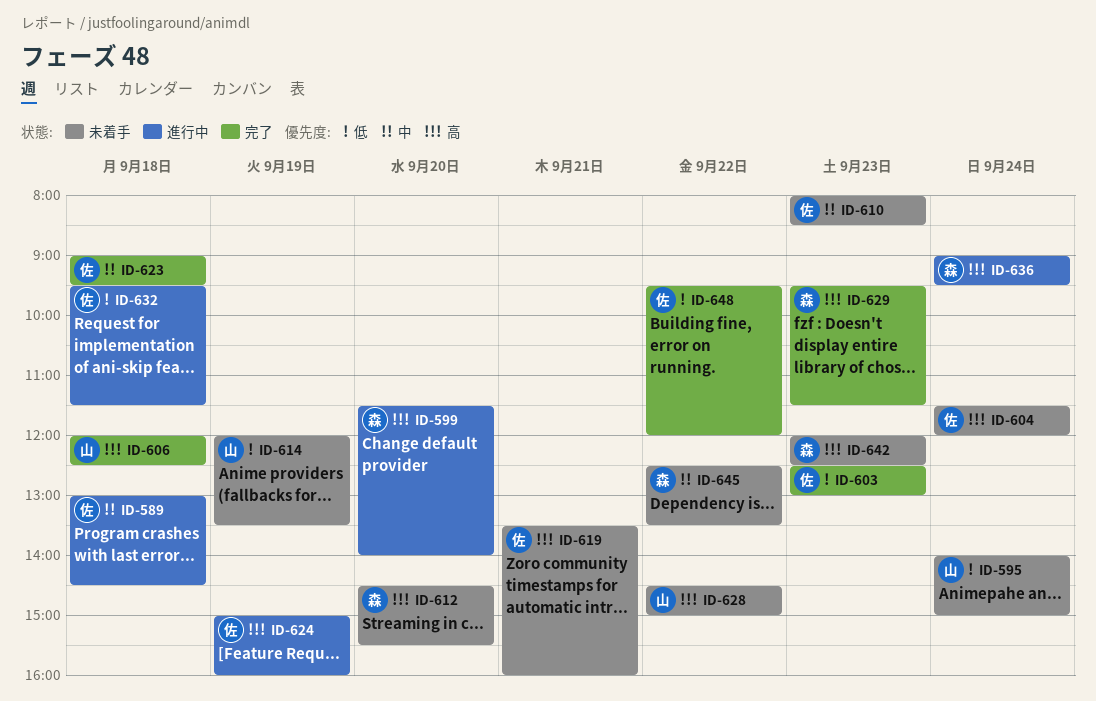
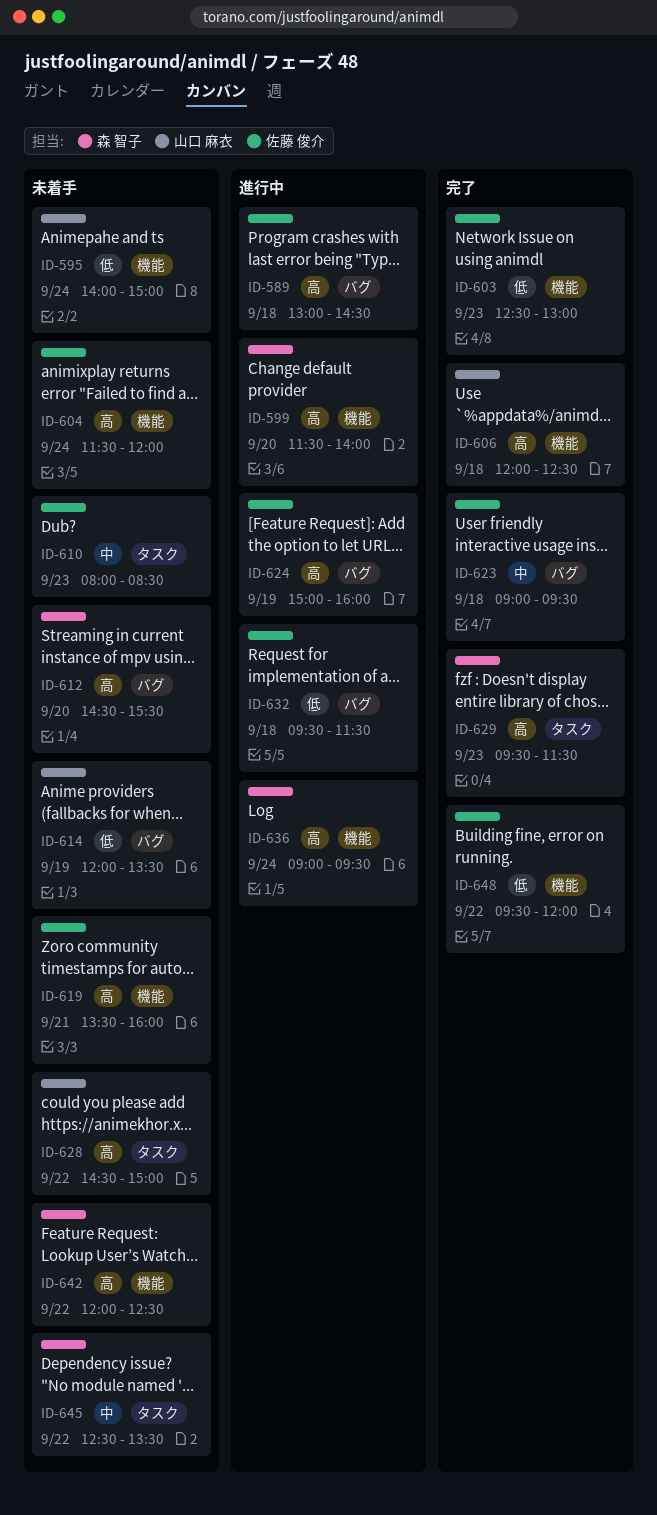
ID-589, priority: 中 -> 高
ID-642, day: Sep 23 -> Sep 22

